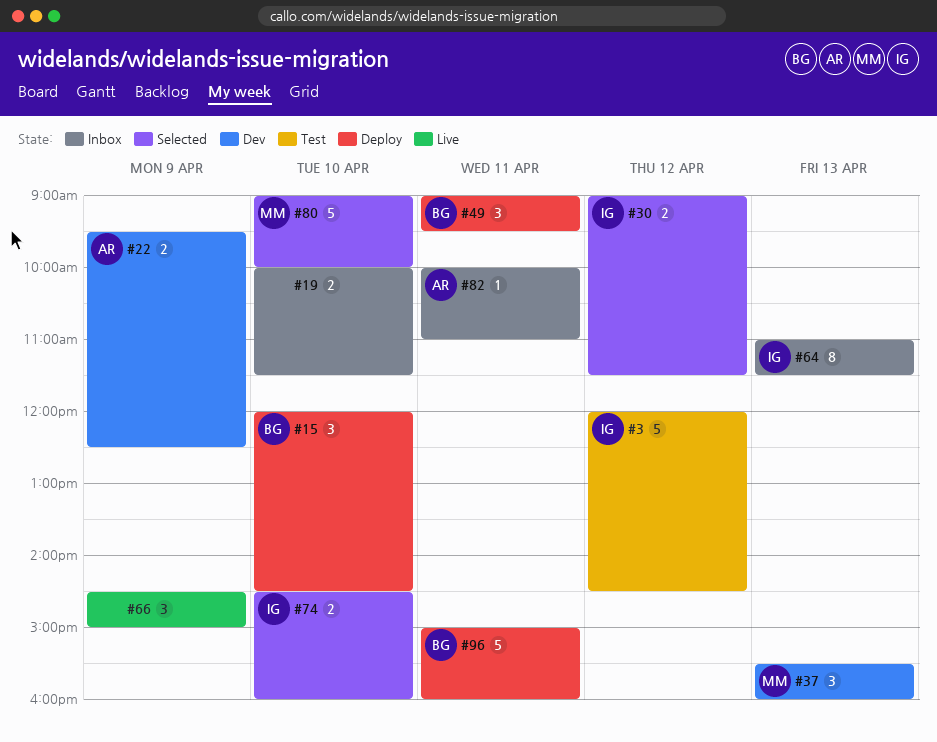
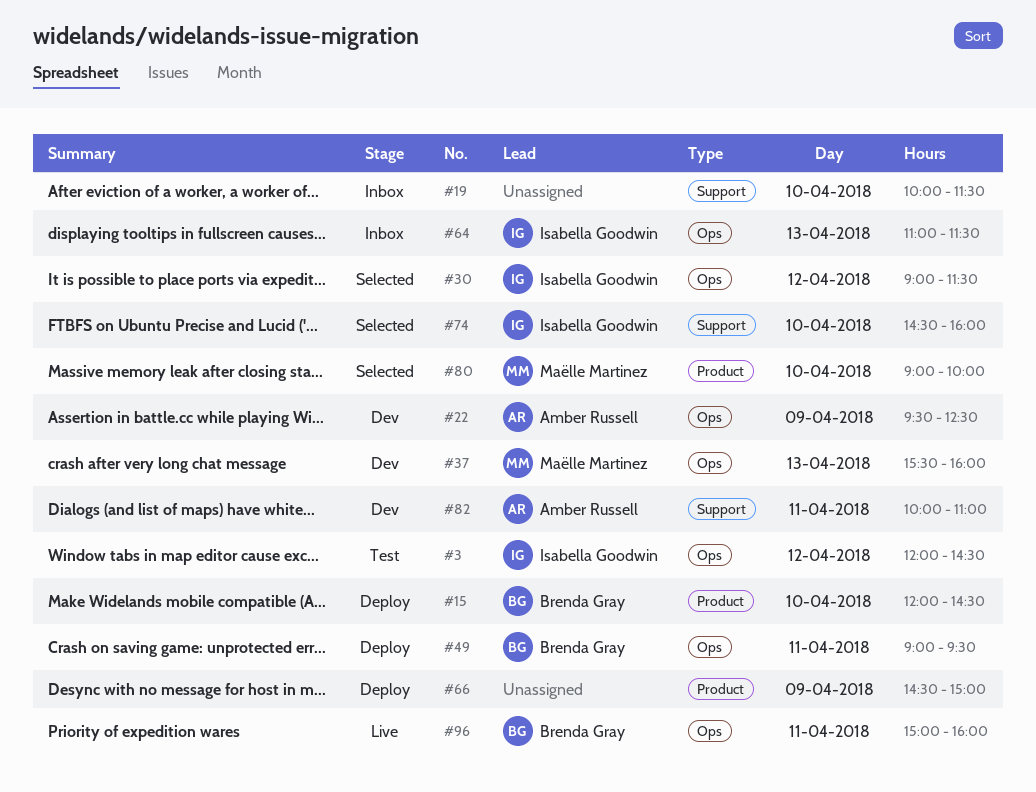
#66, status: Live -> Deploy
#82, status: Inbox -> Dev
#96, status: Deploy -> Live

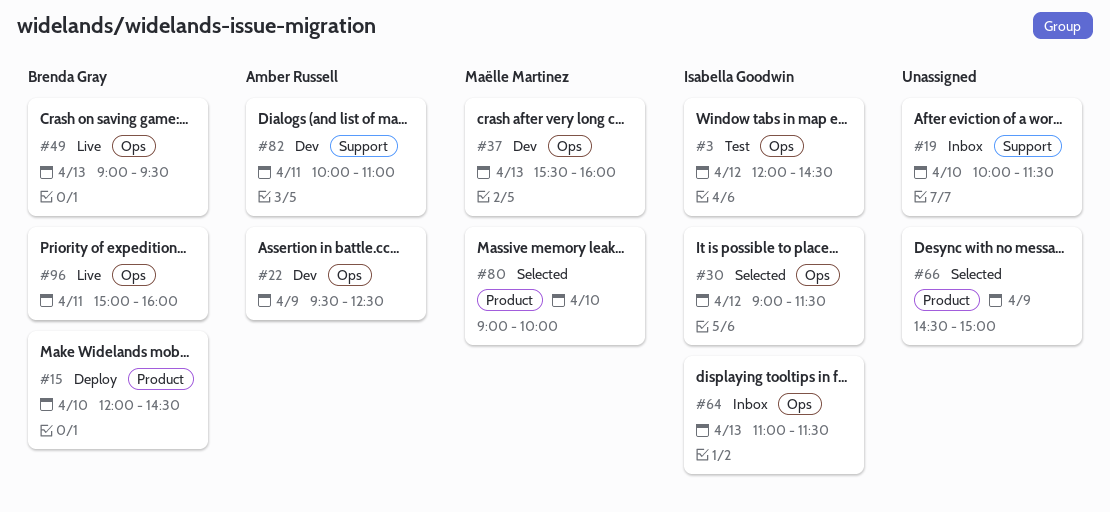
#49, status: Deploy -> Live
#49, day: Apr 11 -> Apr 13
#66, status: Deploy -> Selected
#74: present -> none

